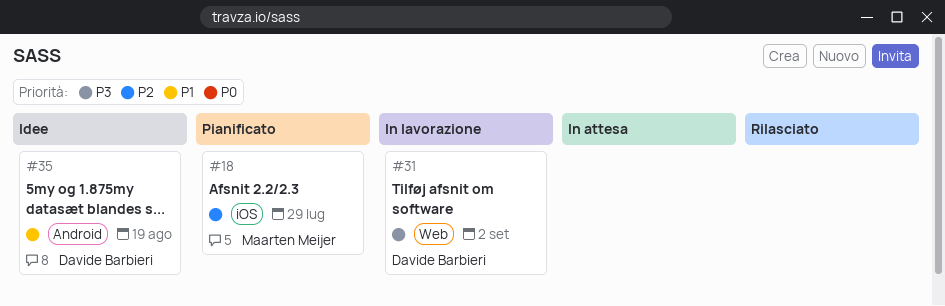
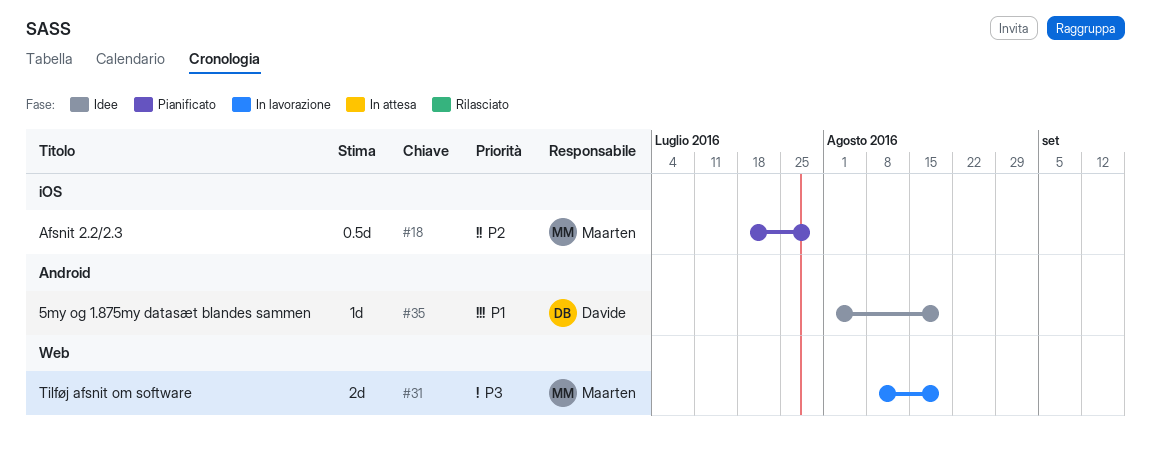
#31, owner: Davide Barbieri -> Maarten Meijer
#31, due: Sep 2 -> Aug 19

